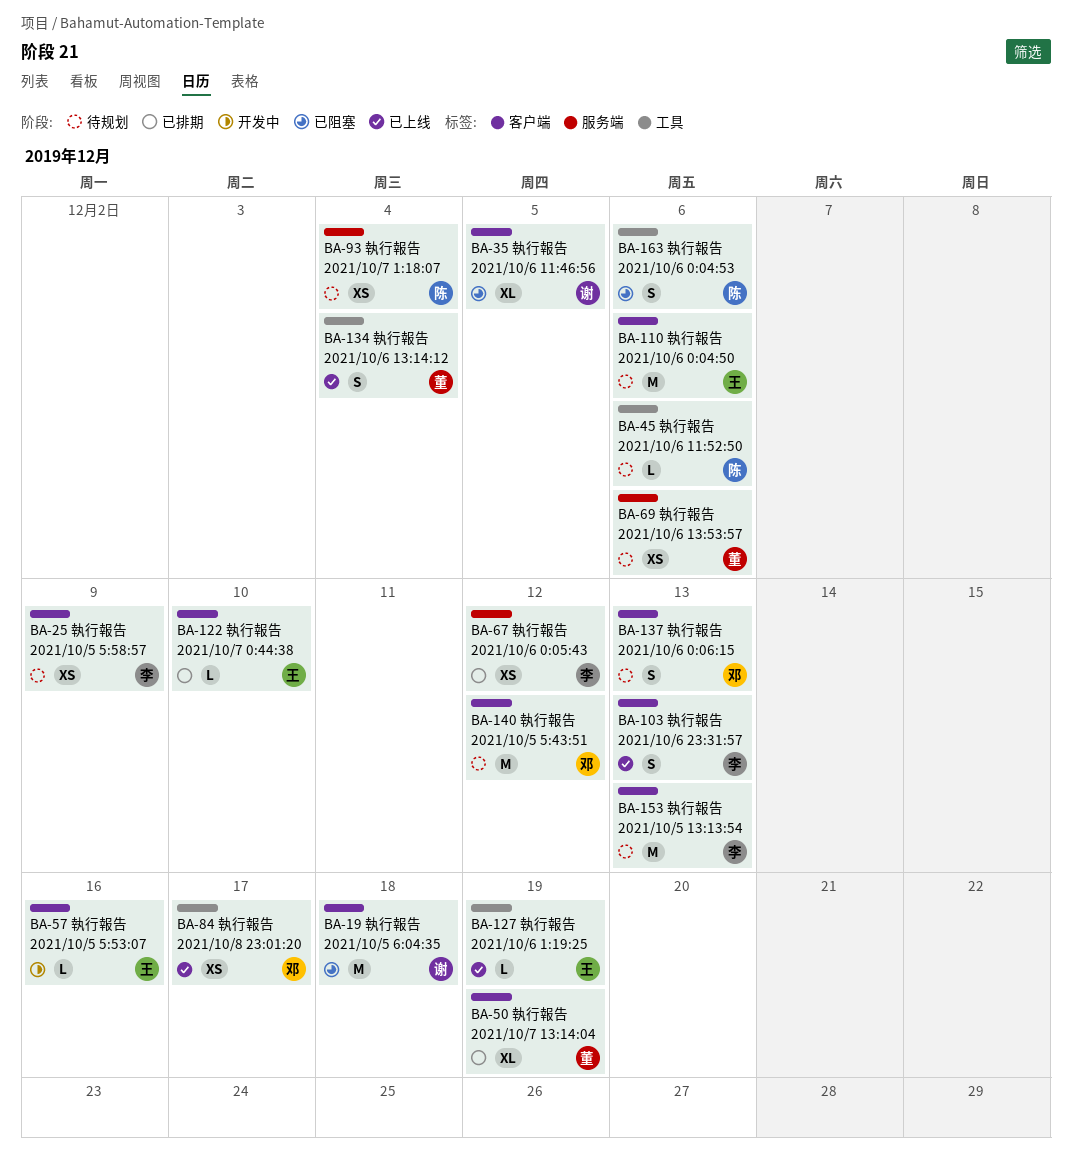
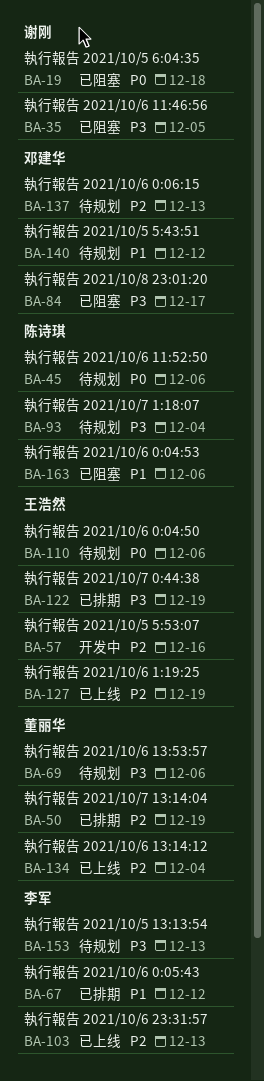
BA-25: present -> none
BA-84, status: 已上线 -> 已阻塞
BA-122, due: Dec 10 -> Dec 19

